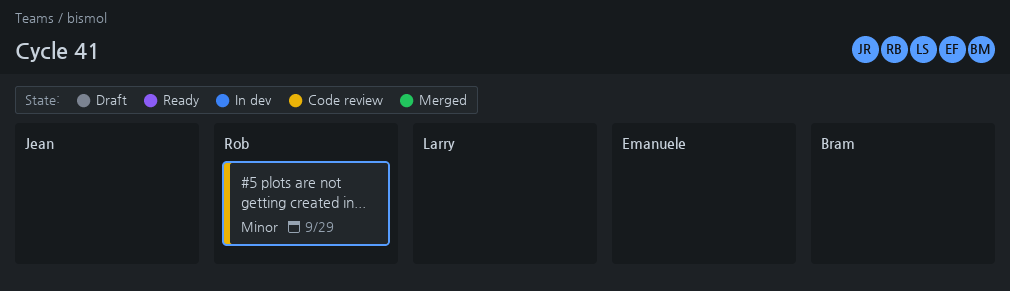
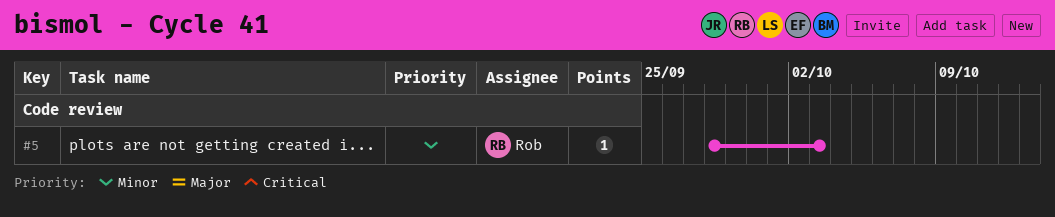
#5, due: Sep 29 -> Oct 3

